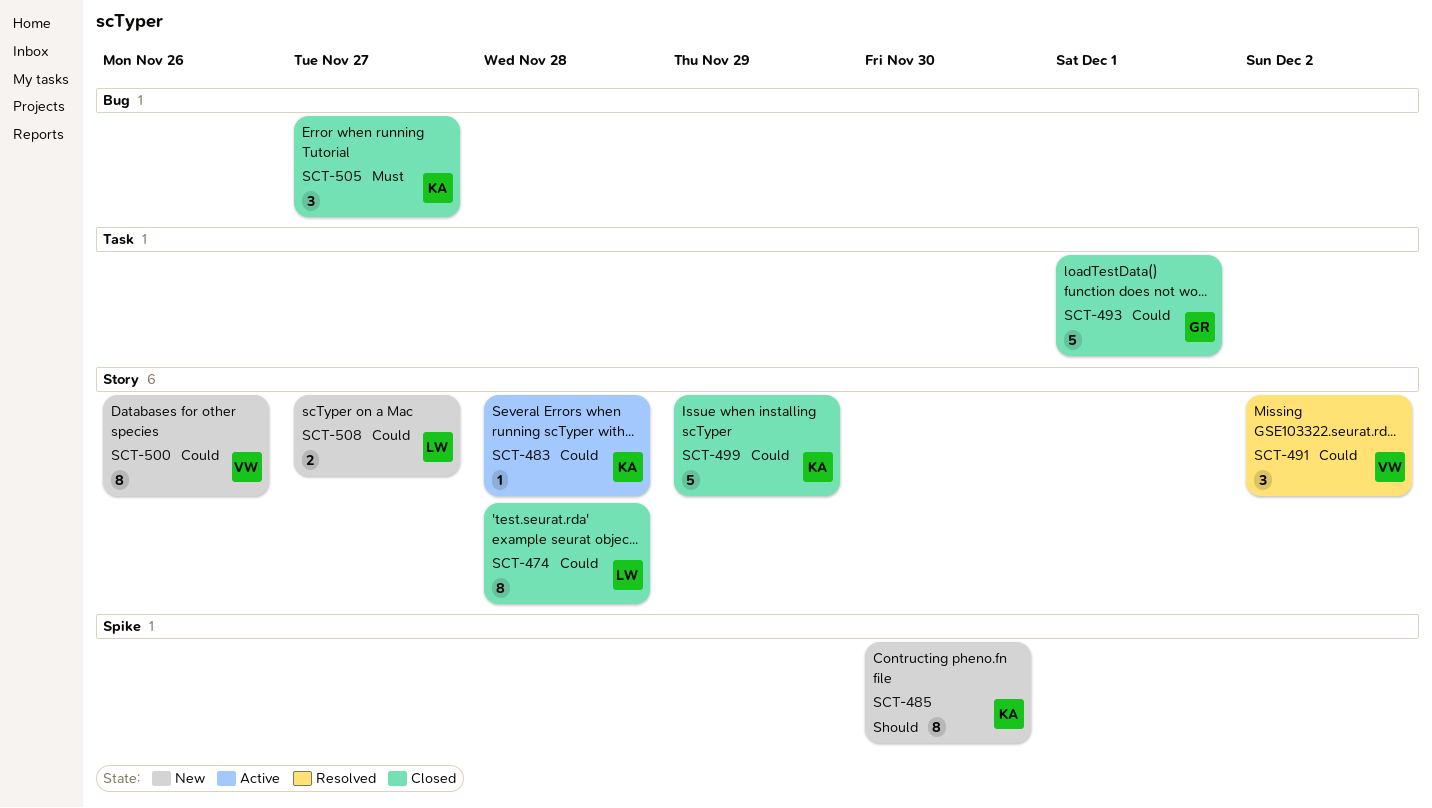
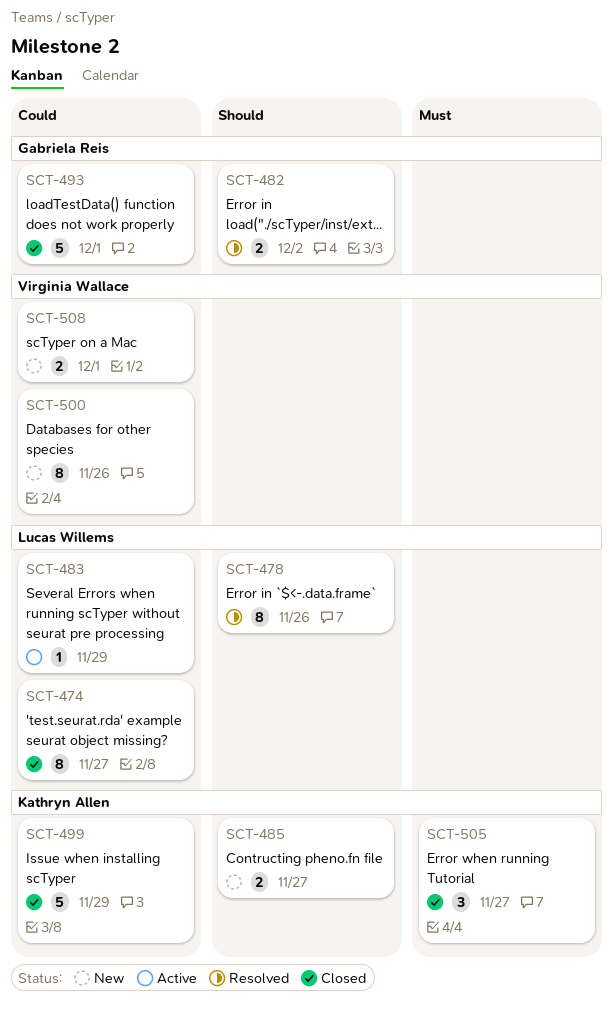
SCT-474, due: Nov 28 -> Nov 27
SCT-478: none -> present
SCT-482: none -> present
SCT-483, owner: Kathryn Allen -> Lucas Willems
SCT-483, due: Nov 28 -> Nov 29
SCT-485, estimate: 8 -> 2
SCT-485, due: Nov 30 -> Nov 27
SCT-491: present -> none
SCT-508, owner: Lucas Willems -> Virginia Wallace
SCT-508, due: Nov 27 -> Dec 1

